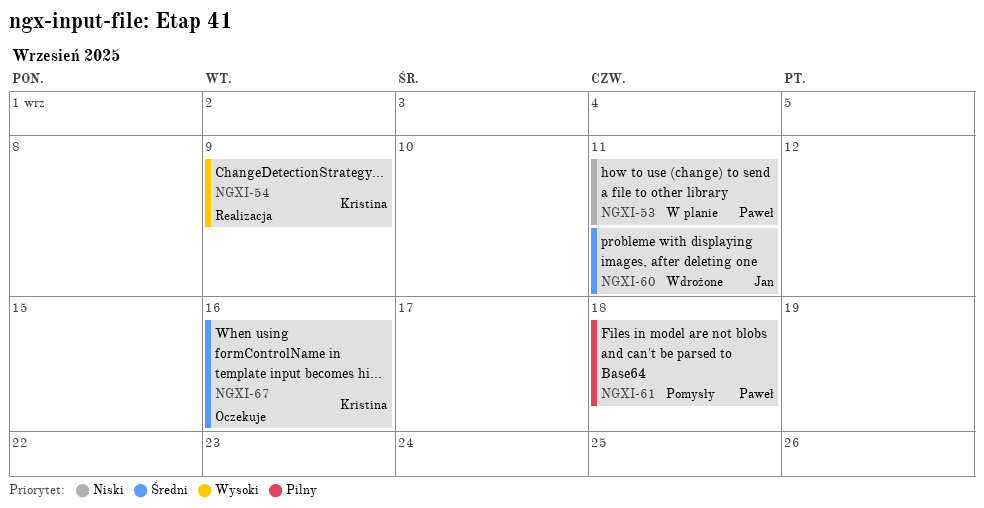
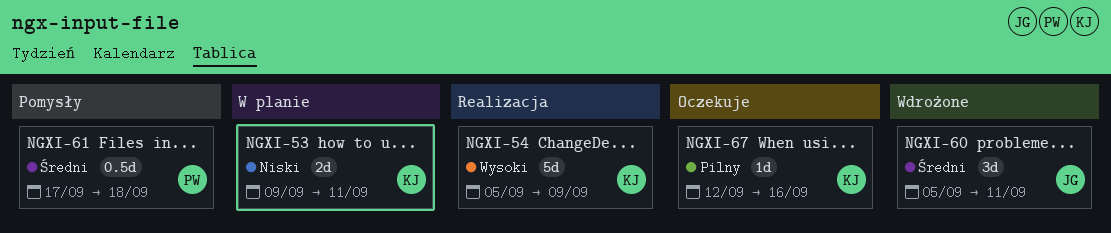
NGXI-53, owner: Paweł -> Kristina
NGXI-61, priority: Pilny -> Średni
NGXI-67, priority: Średni -> Pilny

